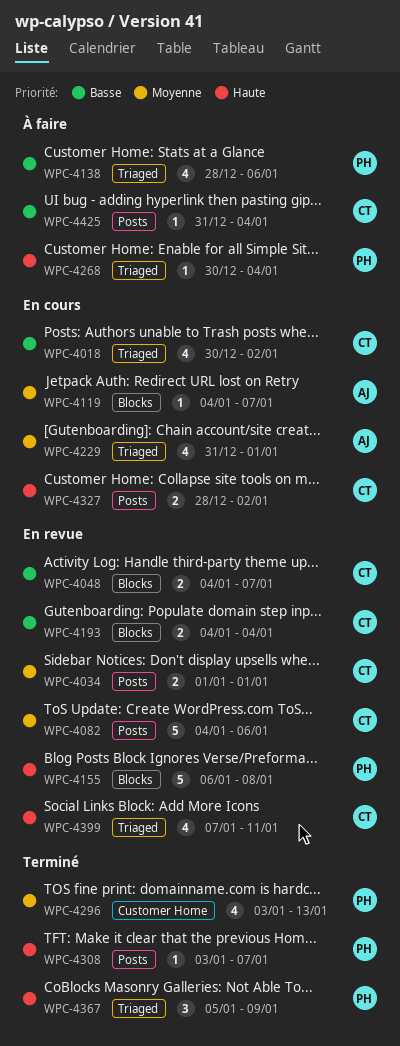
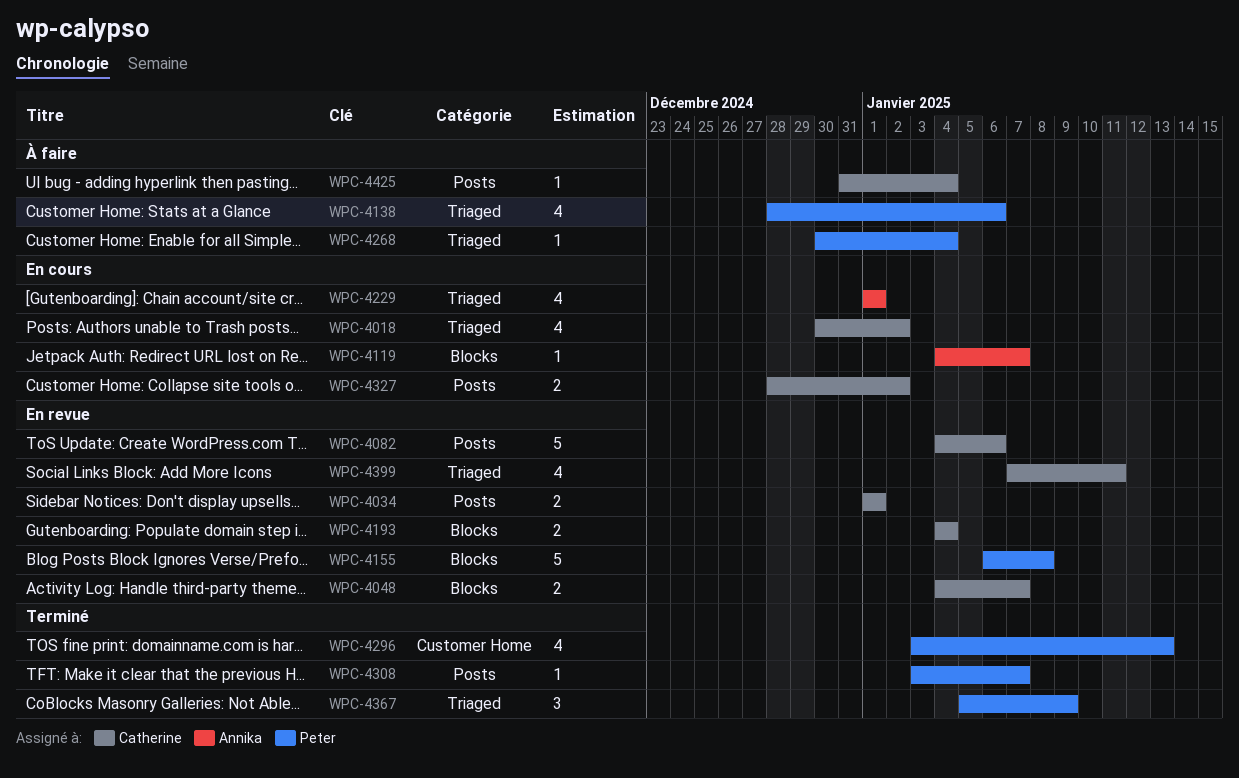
WPC-4229, start: Dec 31 -> Jan 1

